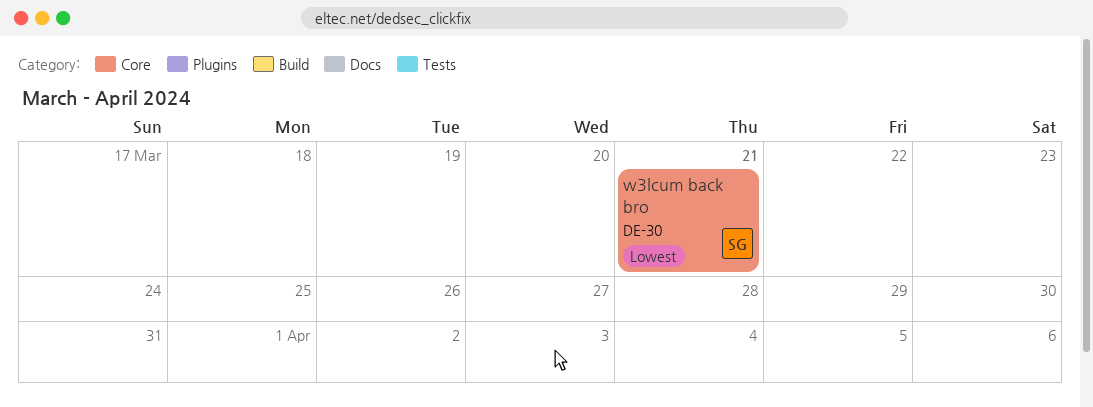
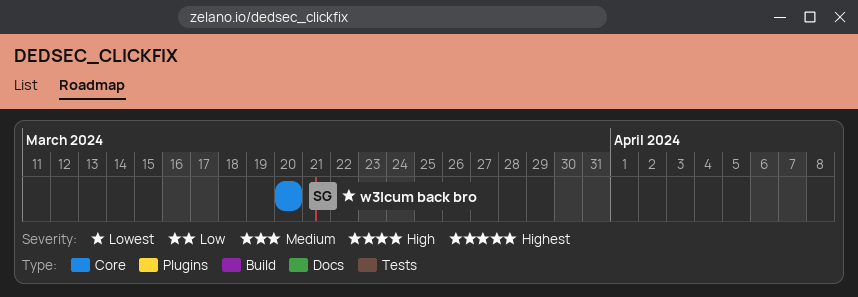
w3lcum back bro, due: Mar 21 -> Mar 20

